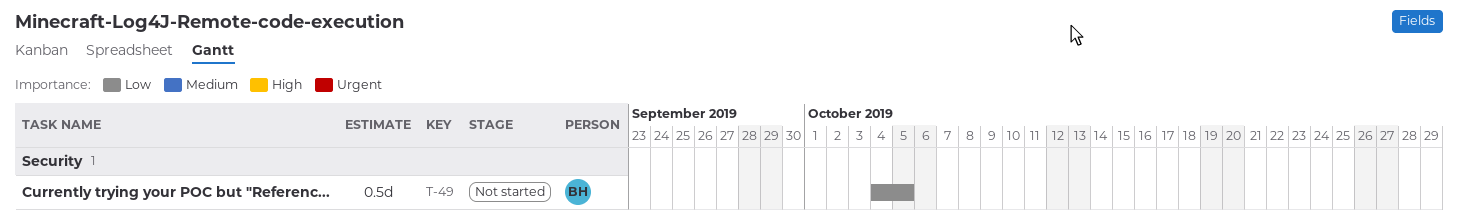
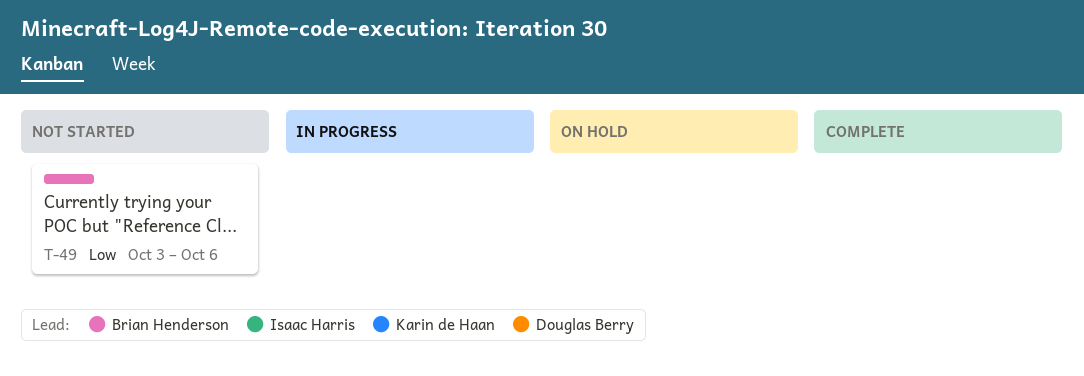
T-49, start: Oct 4 -> Oct 3
T-49, due: Oct 5 -> Oct 6

